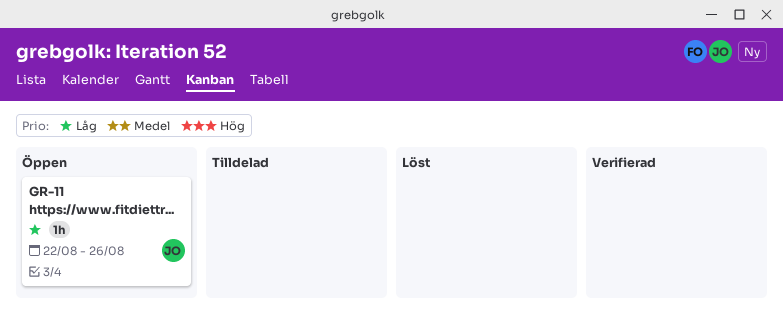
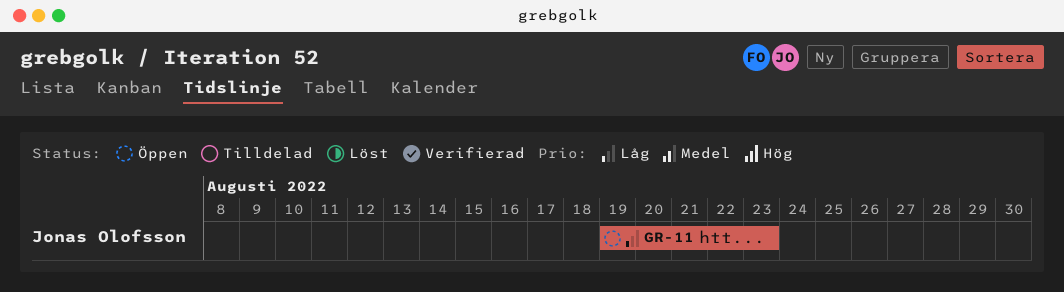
GR-11, start: Aug 22 -> Aug 19
GR-11, due: Aug 26 -> Aug 23

